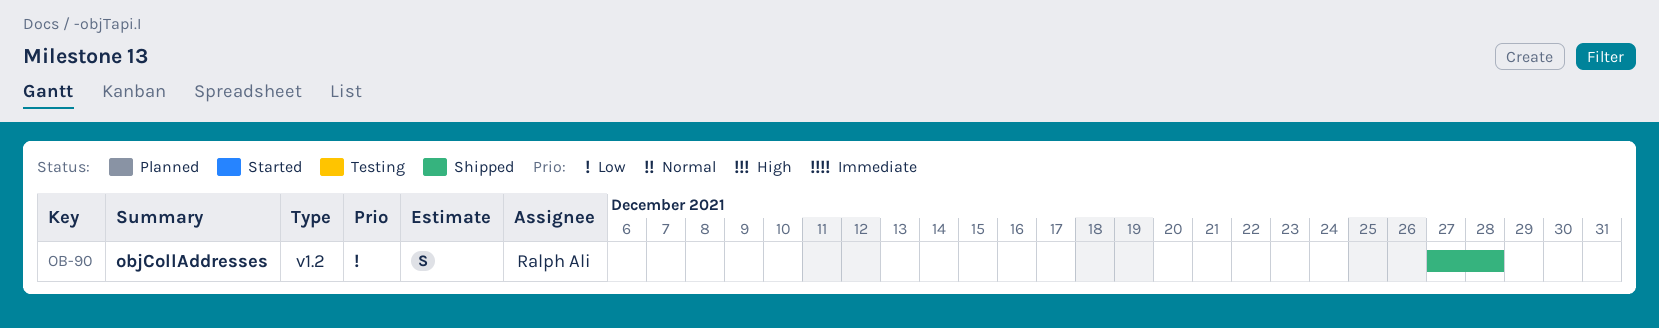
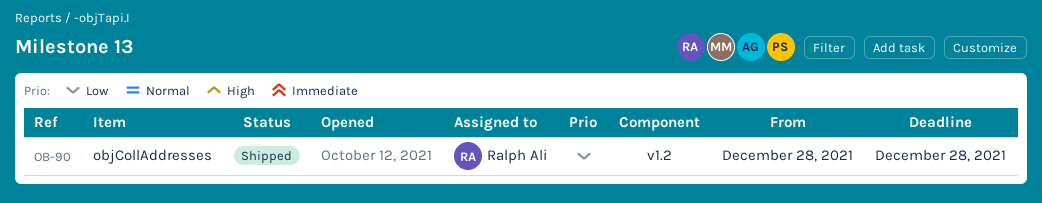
OB-90, start: Dec 27 -> Dec 28

